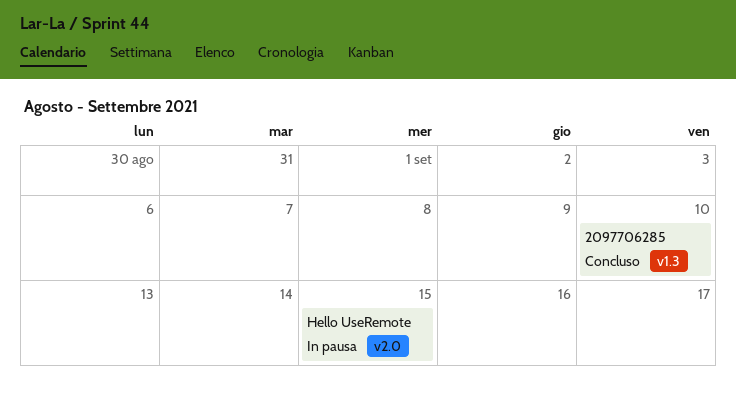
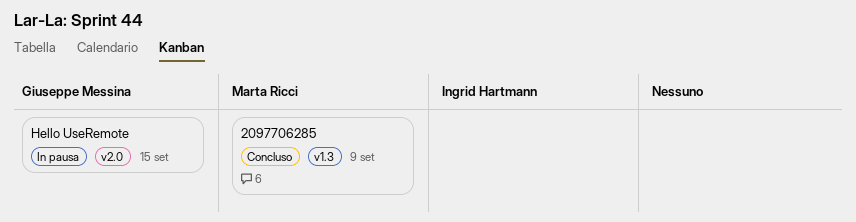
2097706285, due: Sep 10 -> Sep 9

